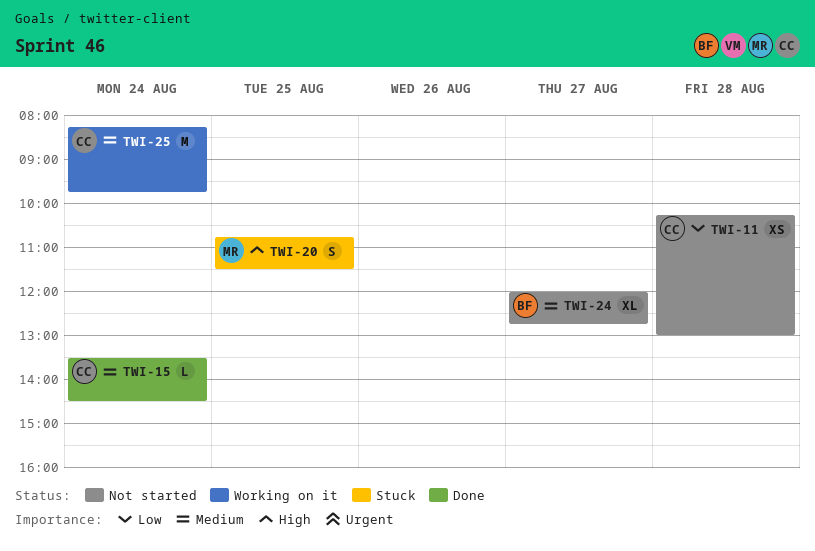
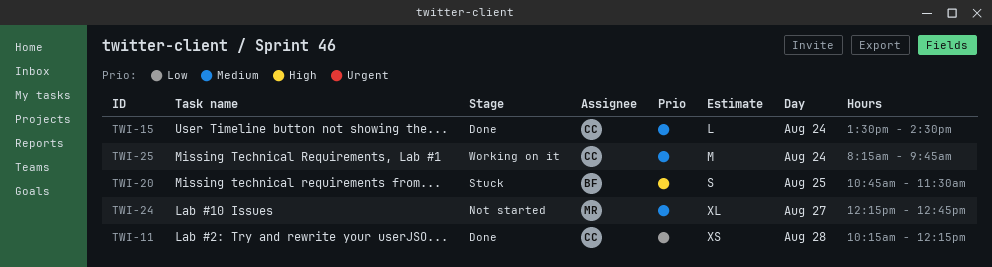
TWI-11, status: Not started -> Done
TWI-11, ends: 13:00 -> 12:15
TWI-20, owner: MR -> BF
TWI-24, owner: BF -> MR
TWI-24, begins: 12:00 -> 12:15

